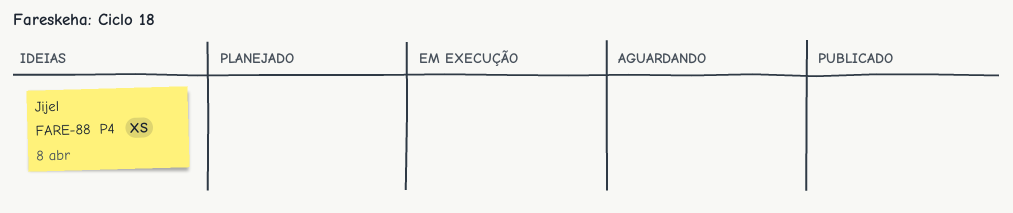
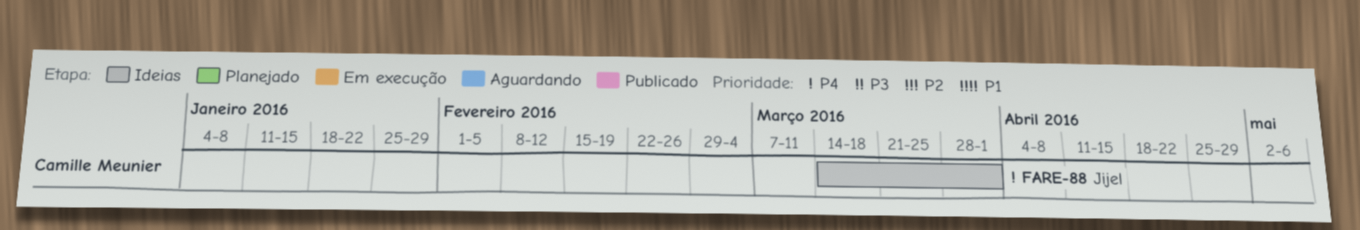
FARE-88, due: Apr 8 -> Apr 1

